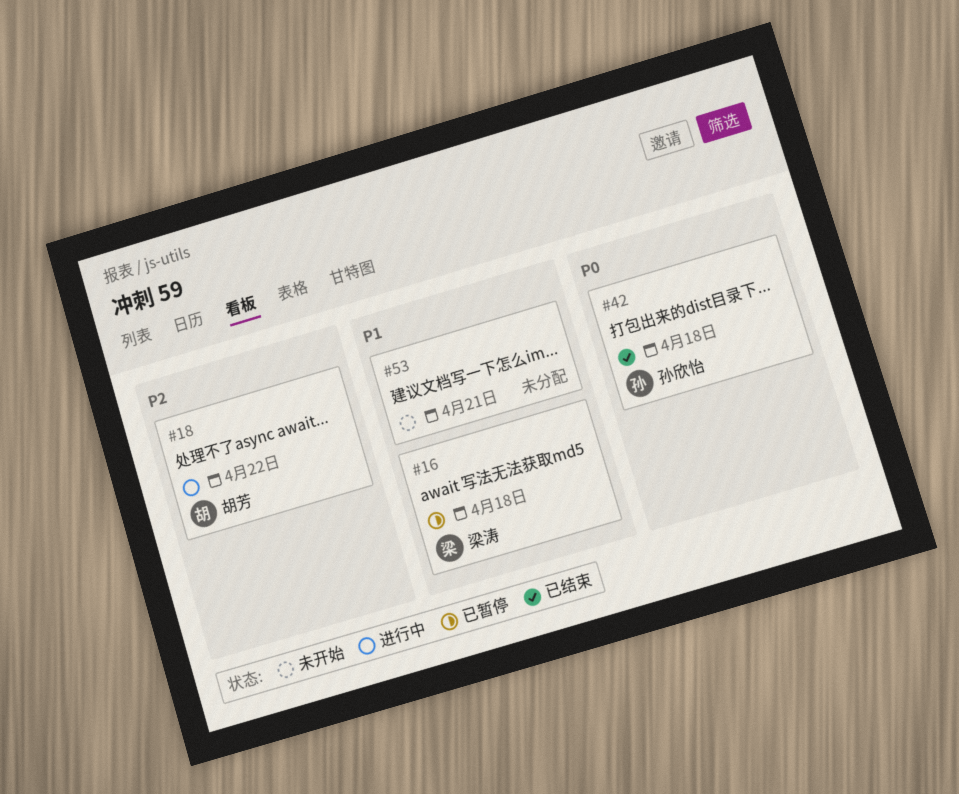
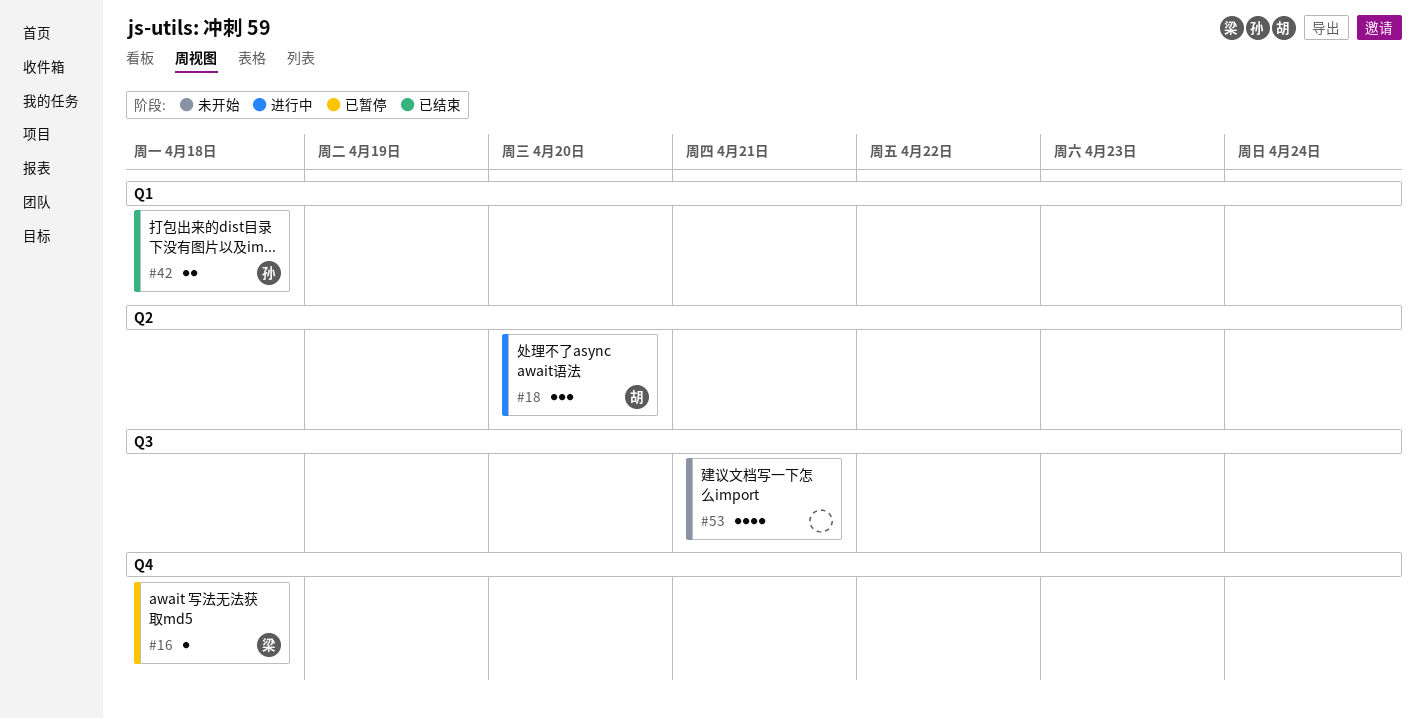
#18, due: Apr 22 -> Apr 20

